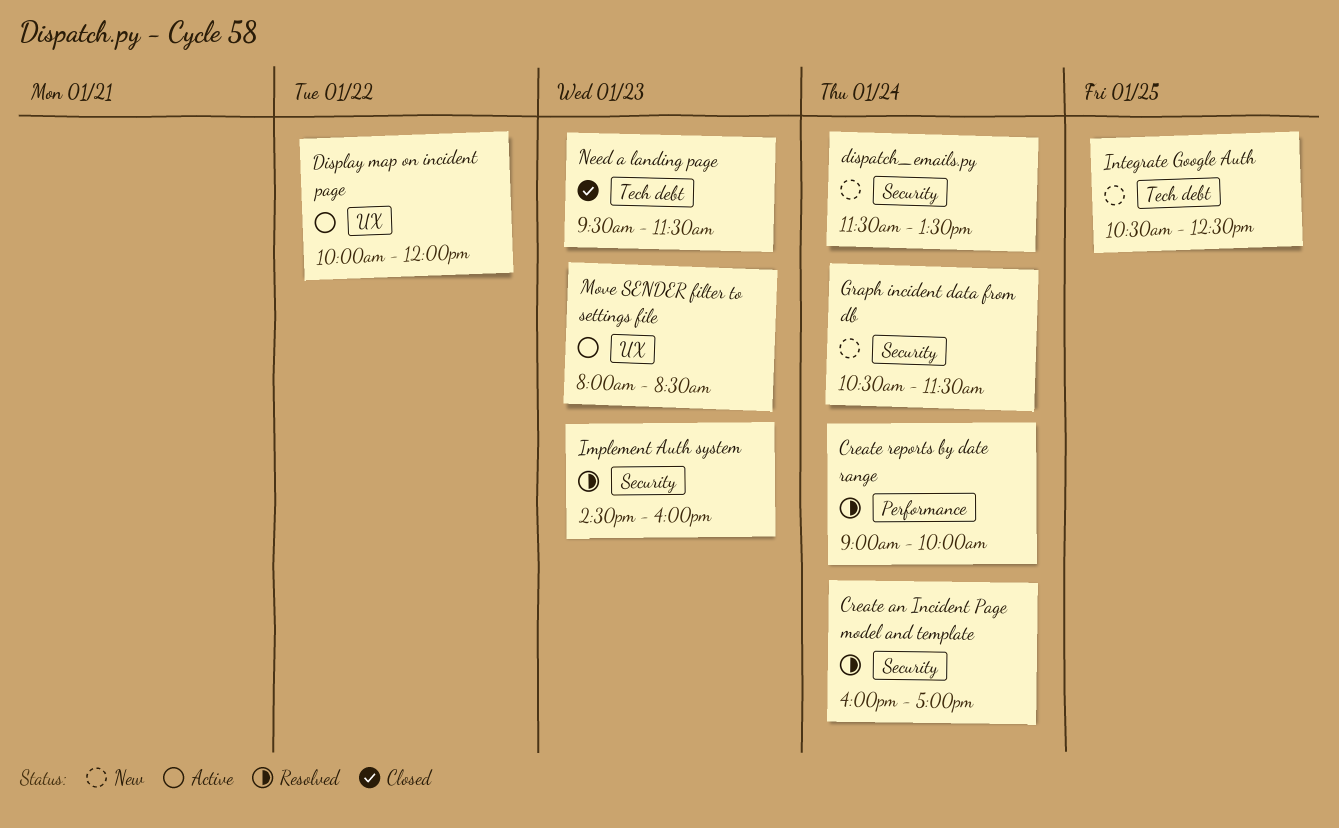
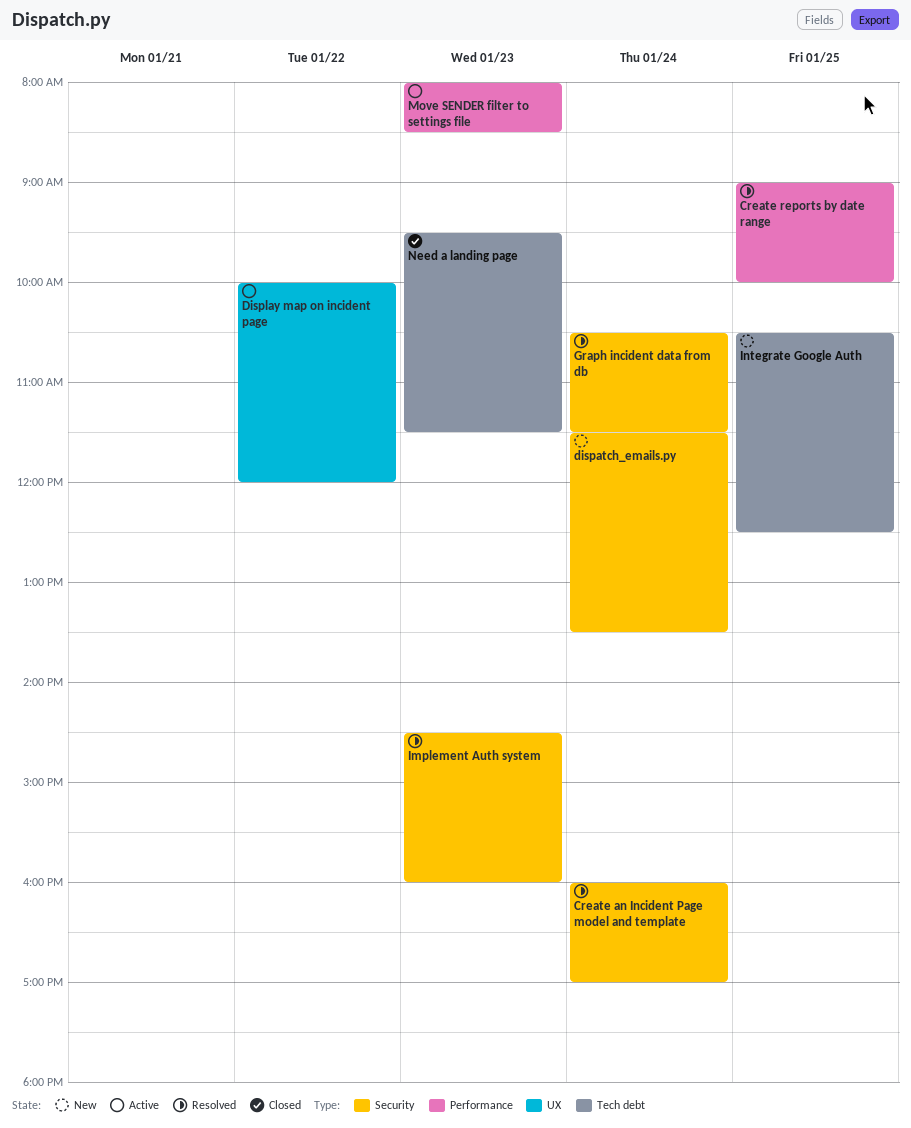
Create reports by date range, day: Jan 24 -> Jan 25
Graph incident data from db, status: New -> Resolved
Move SENDER filter to settings file, label: UX -> Performance

